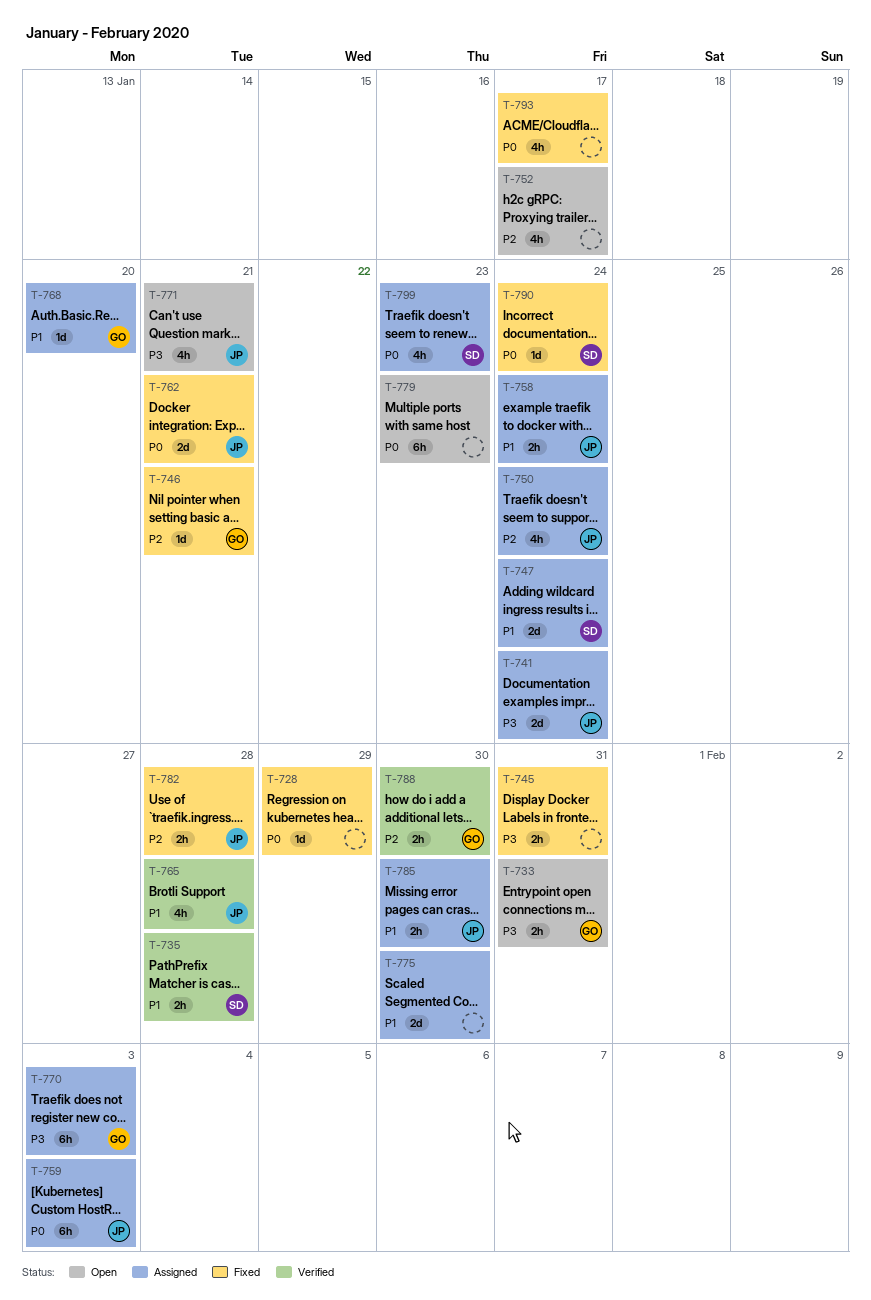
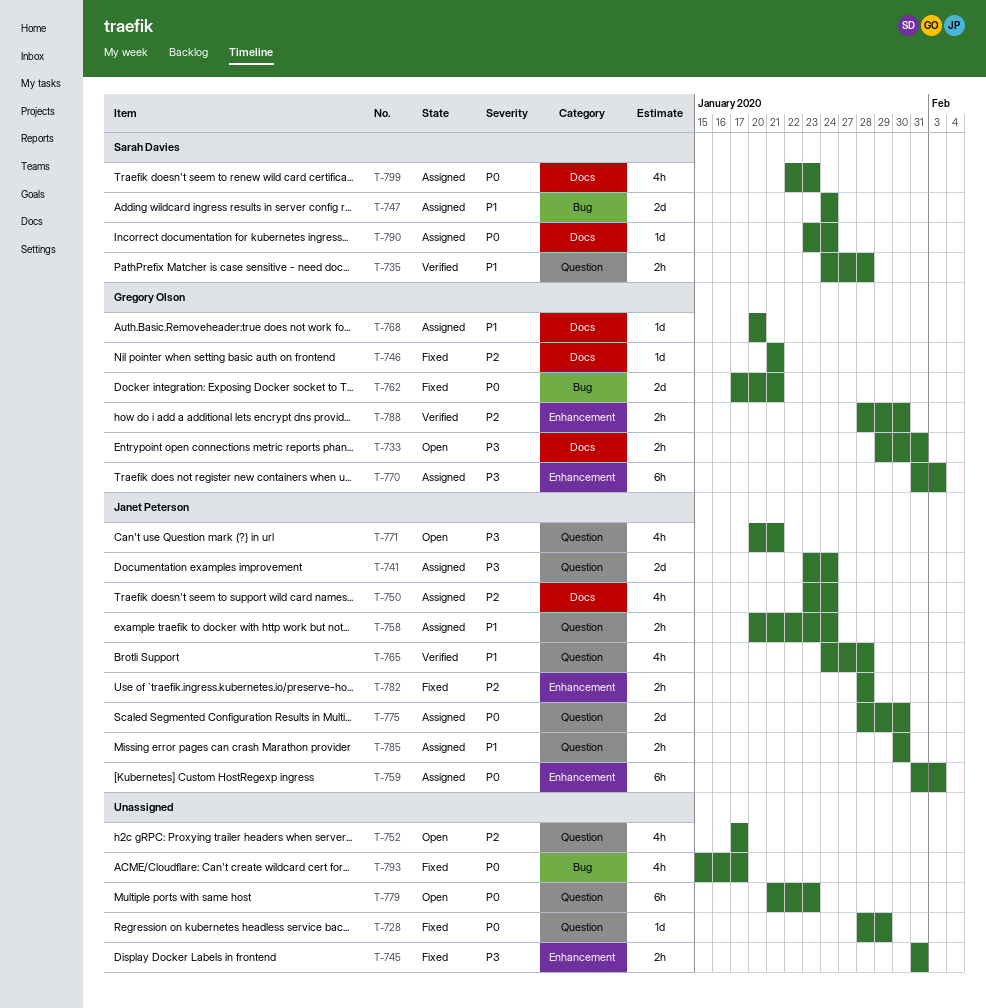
T-762, owner: Janet Peterson -> Gregory Olson
T-775, owner: none -> Janet Peterson
T-775, priority: P1 -> P0
T-790, status: Fixed -> Assigned

